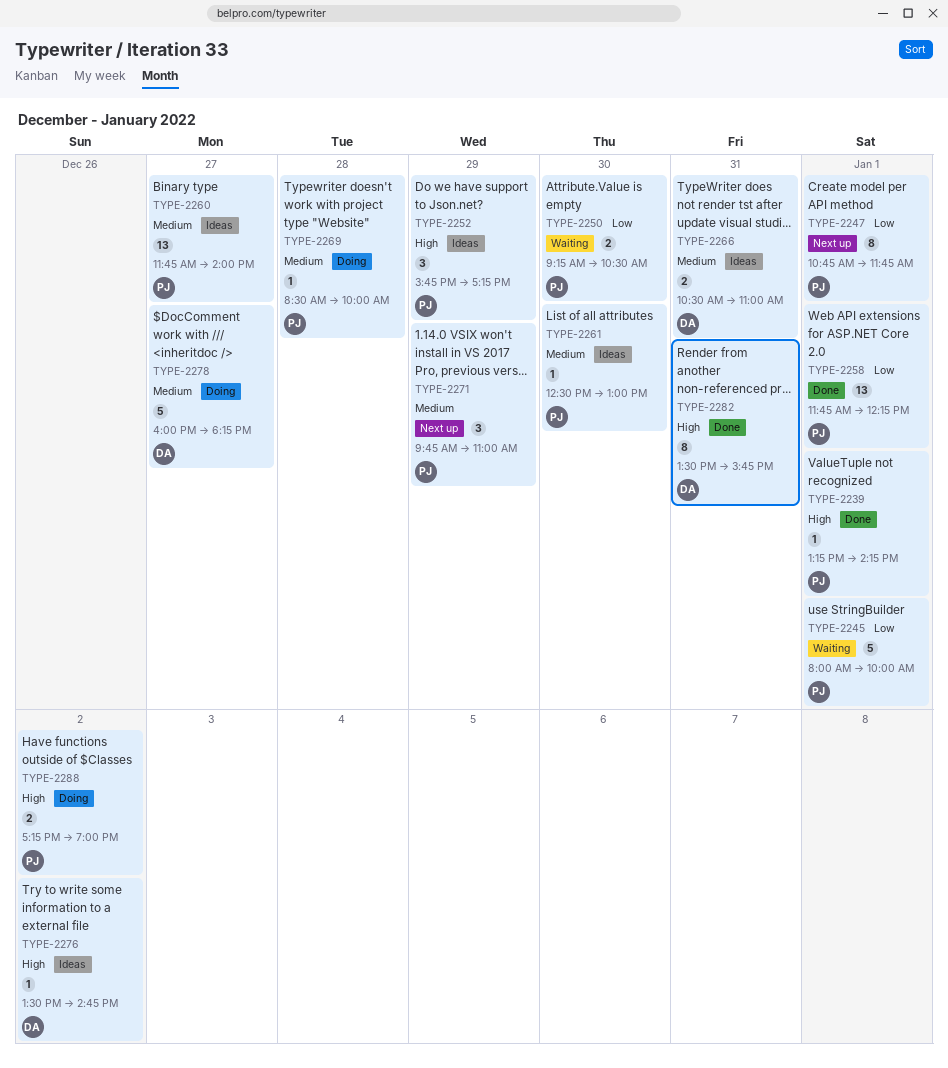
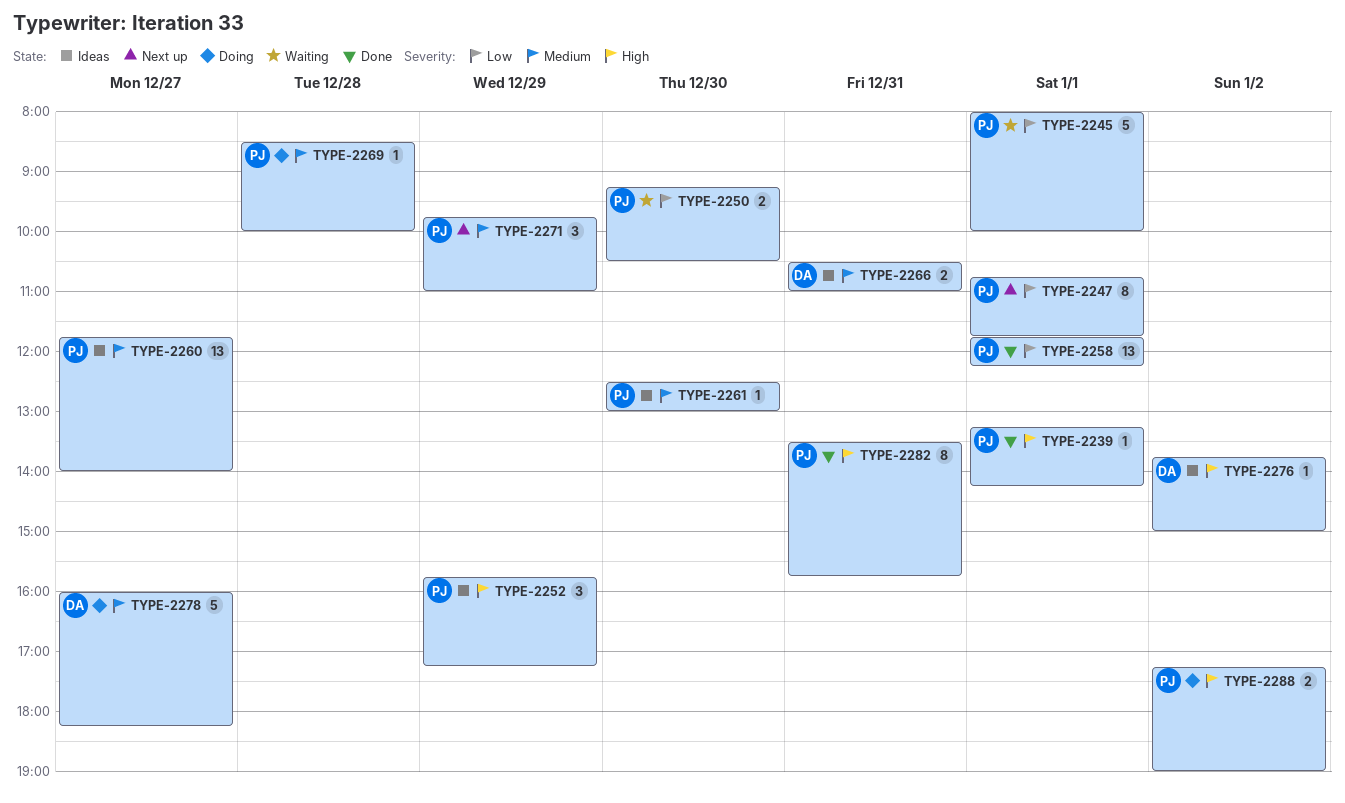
TYPE-2276, begins: 13:30 -> 13:45
TYPE-2276, ends: 14:45 -> 15:00
TYPE-2282, owner: DA -> PJ

